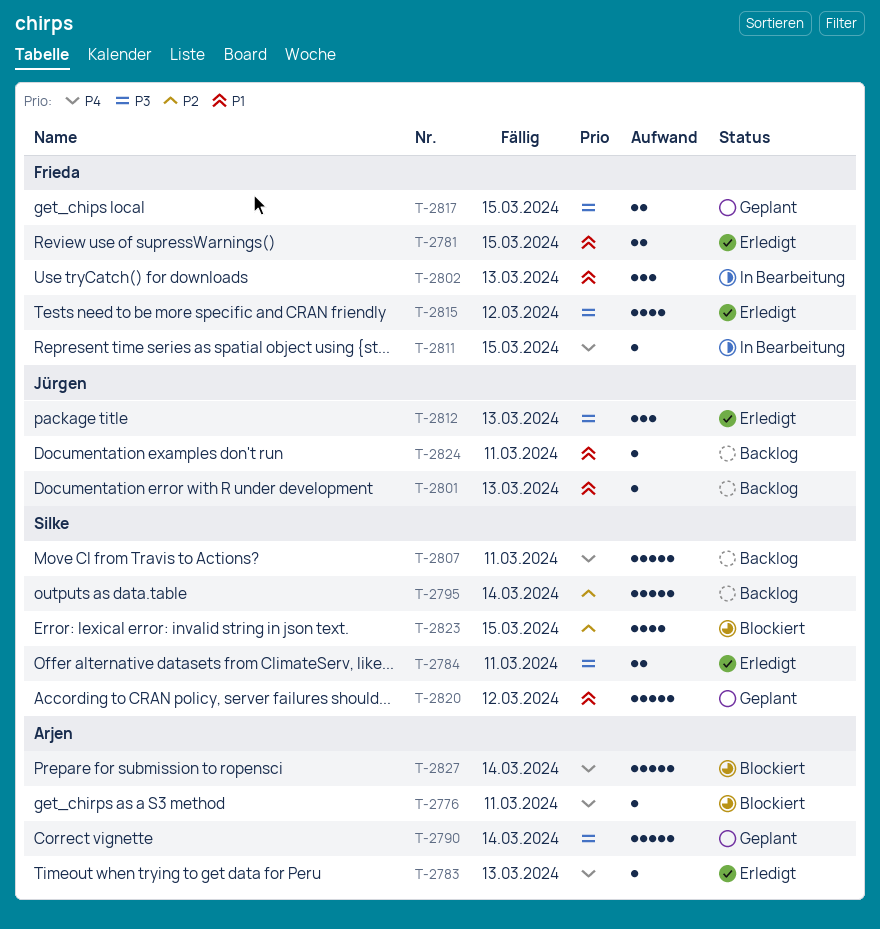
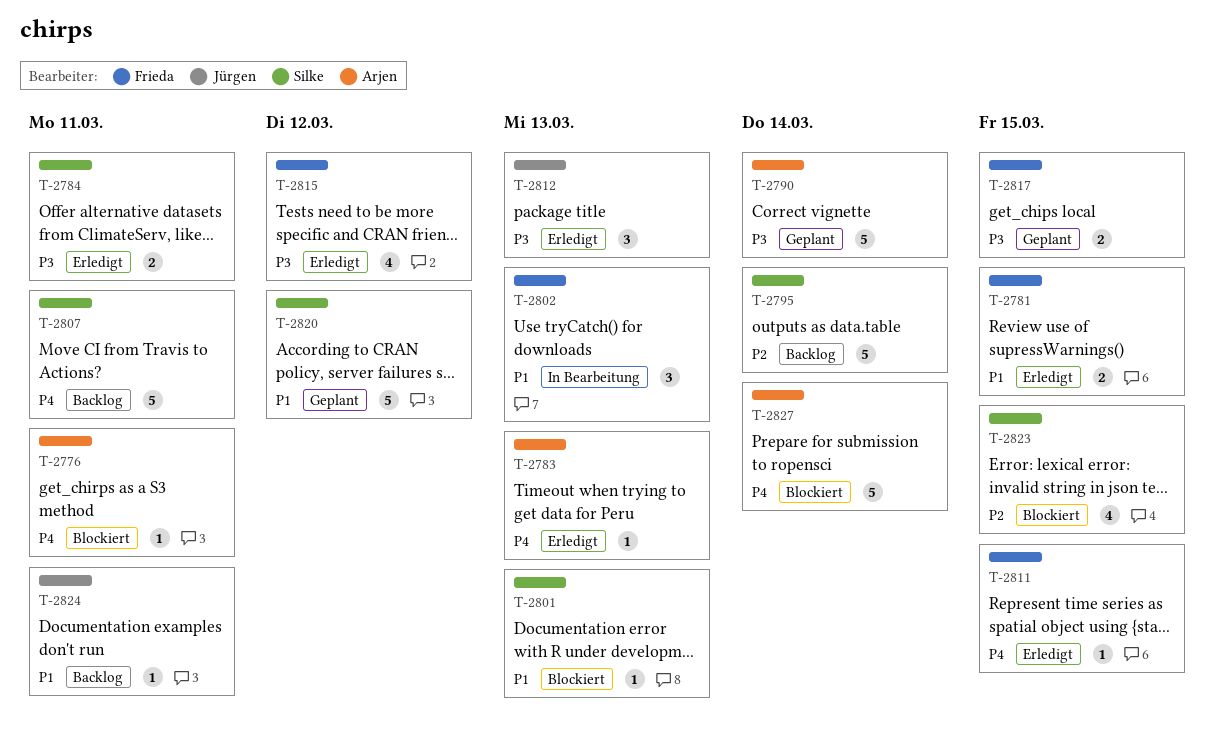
T-2801, status: Backlog -> Blockiert
T-2801, owner: Jürgen -> Silke
T-2811, status: In Bearbeitung -> Erledigt

